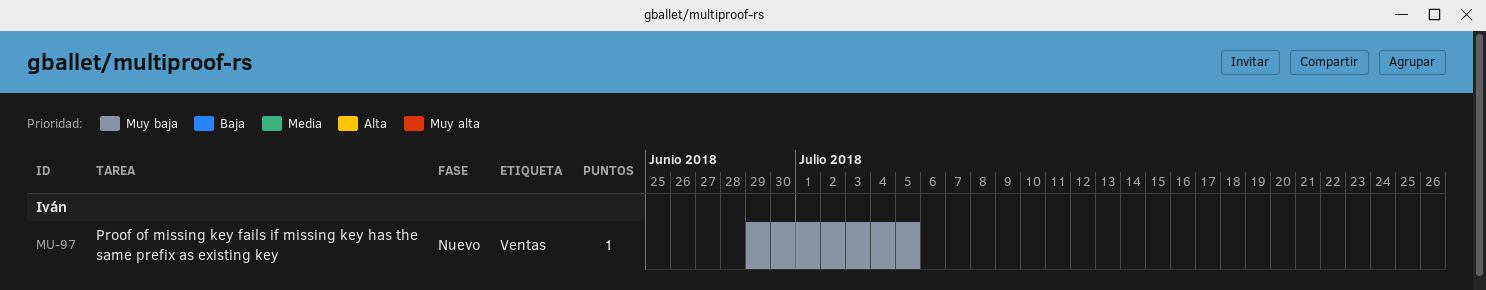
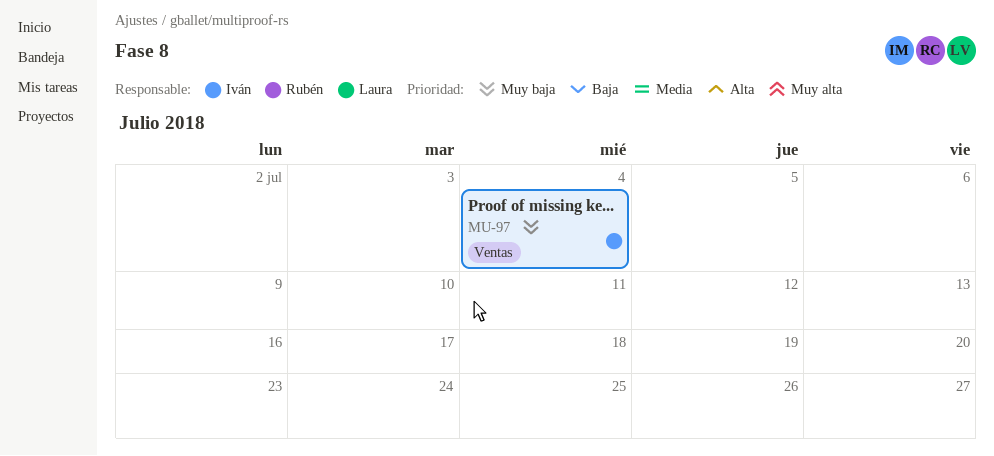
MU-97, due: Jul 5 -> Jul 4

